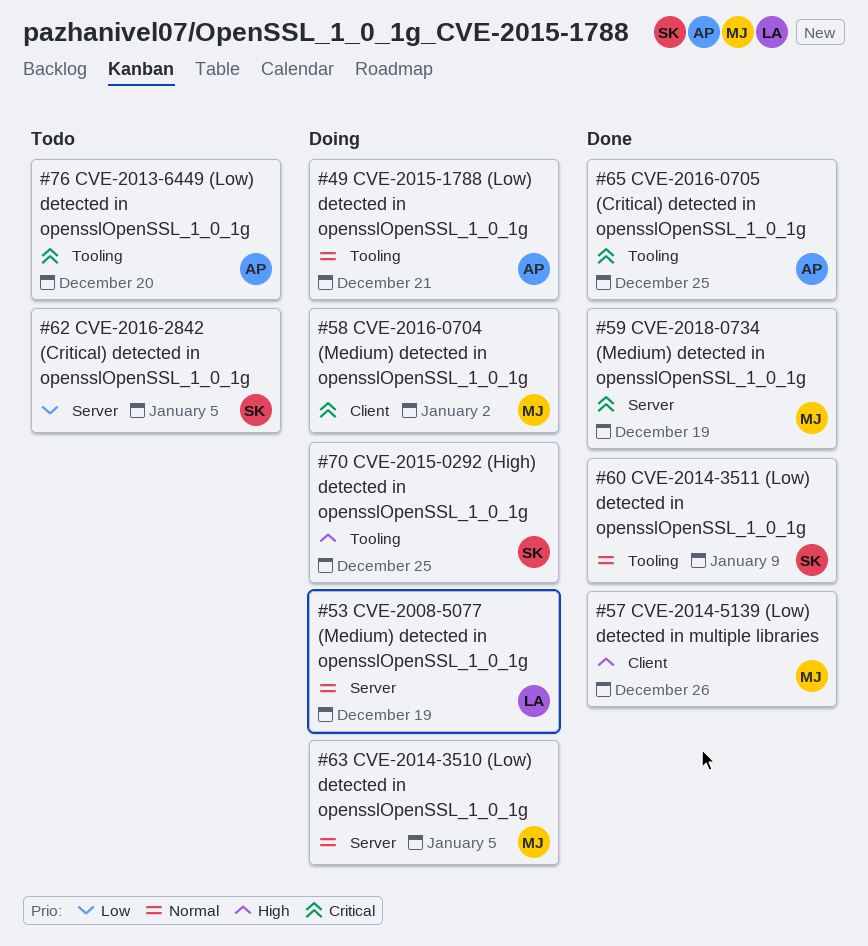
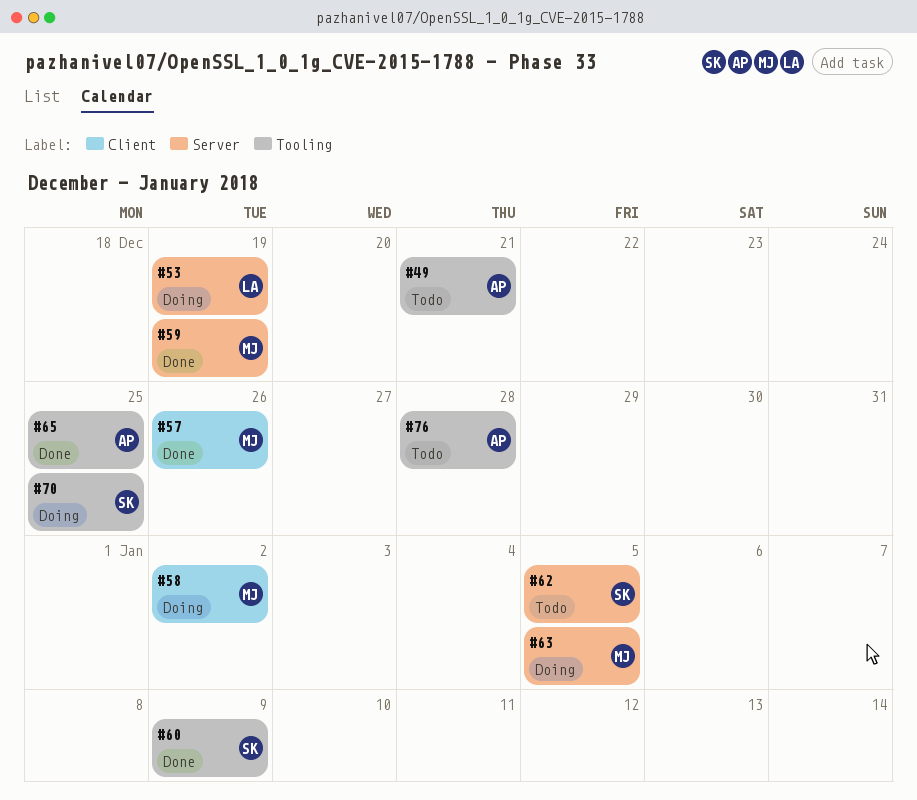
#49, status: Doing -> Todo
#76, due: Dec 20 -> Dec 28

